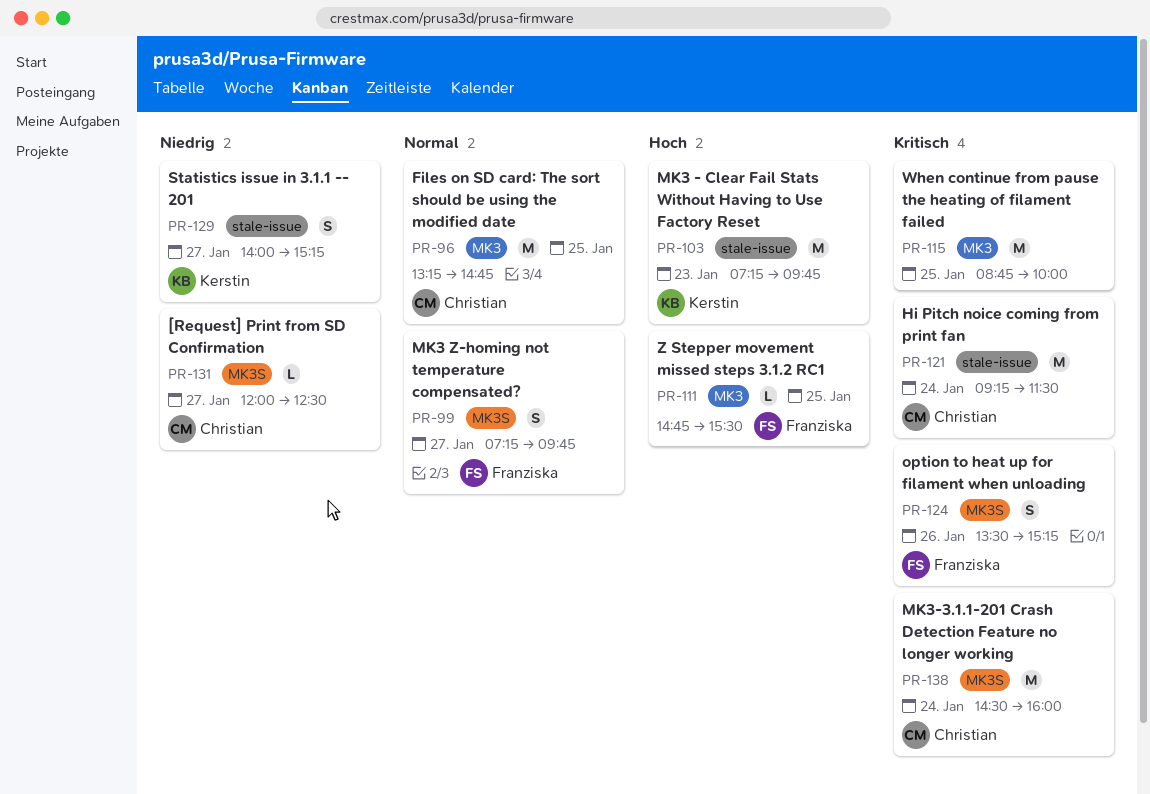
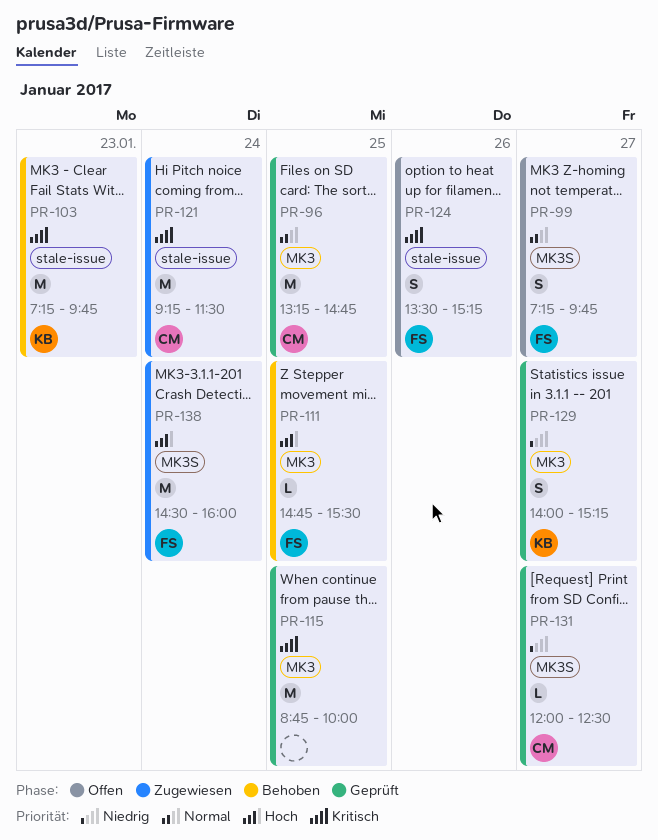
PR-103, priority: Hoch -> Kritisch
PR-124, label: MK3S -> stale-issue
PR-129, label: stale-issue -> MK3
PR-138, owner: Christian -> Franziska
PR-138, priority: Kritisch -> Hoch

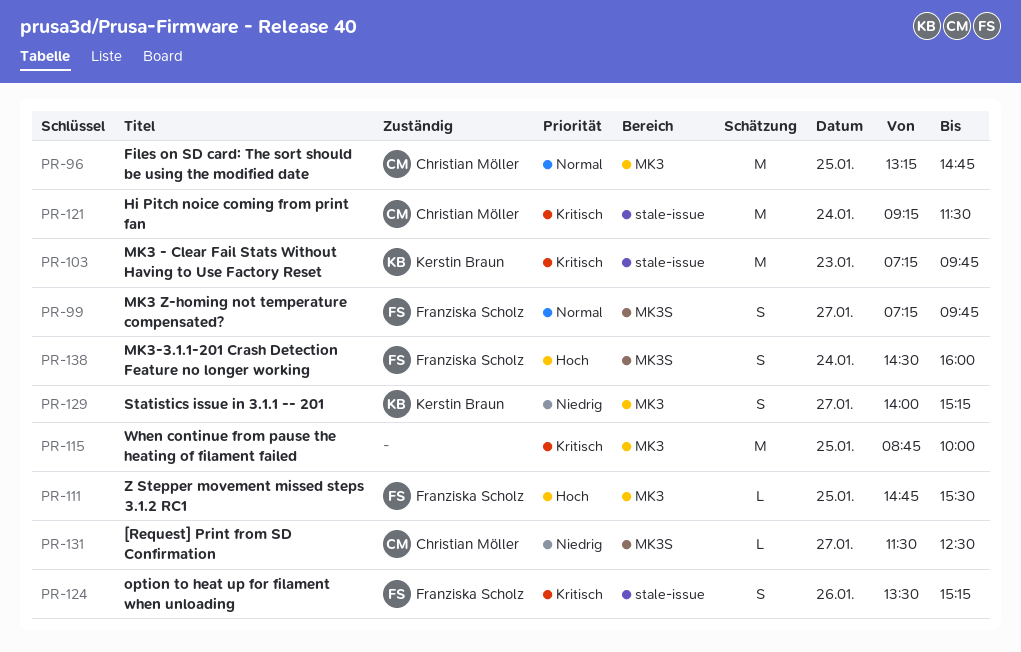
PR-131, begins: 12:00 -> 11:30
PR-138, estimate: M -> S

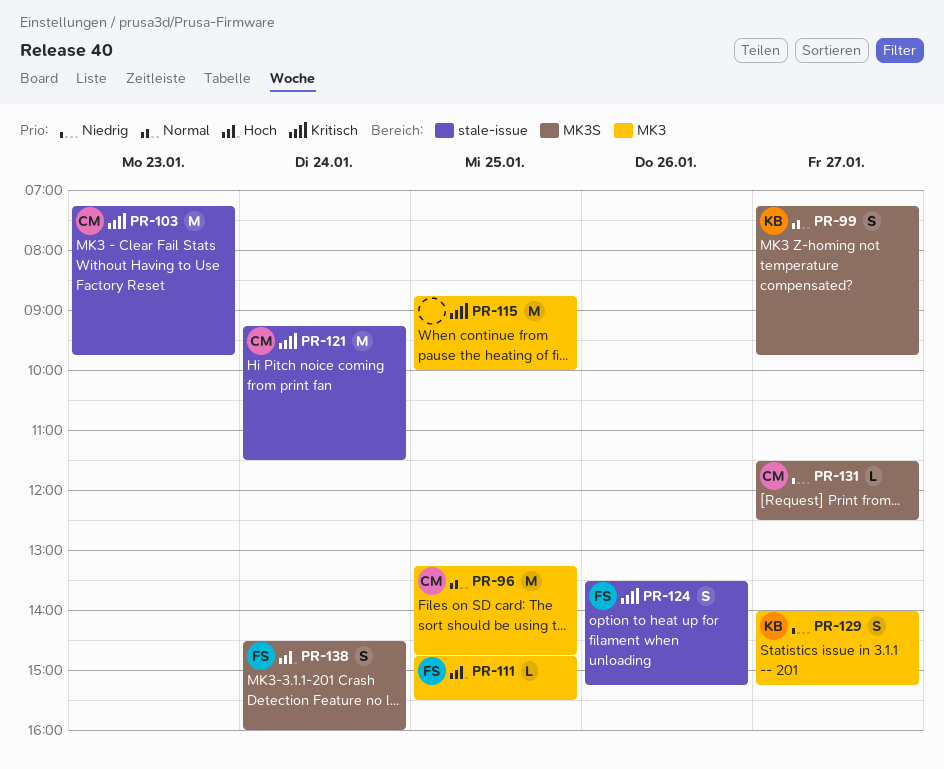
PR-99, owner: Franziska Scholz -> Kerstin Braun
PR-103, owner: Kerstin Braun -> Christian Möller

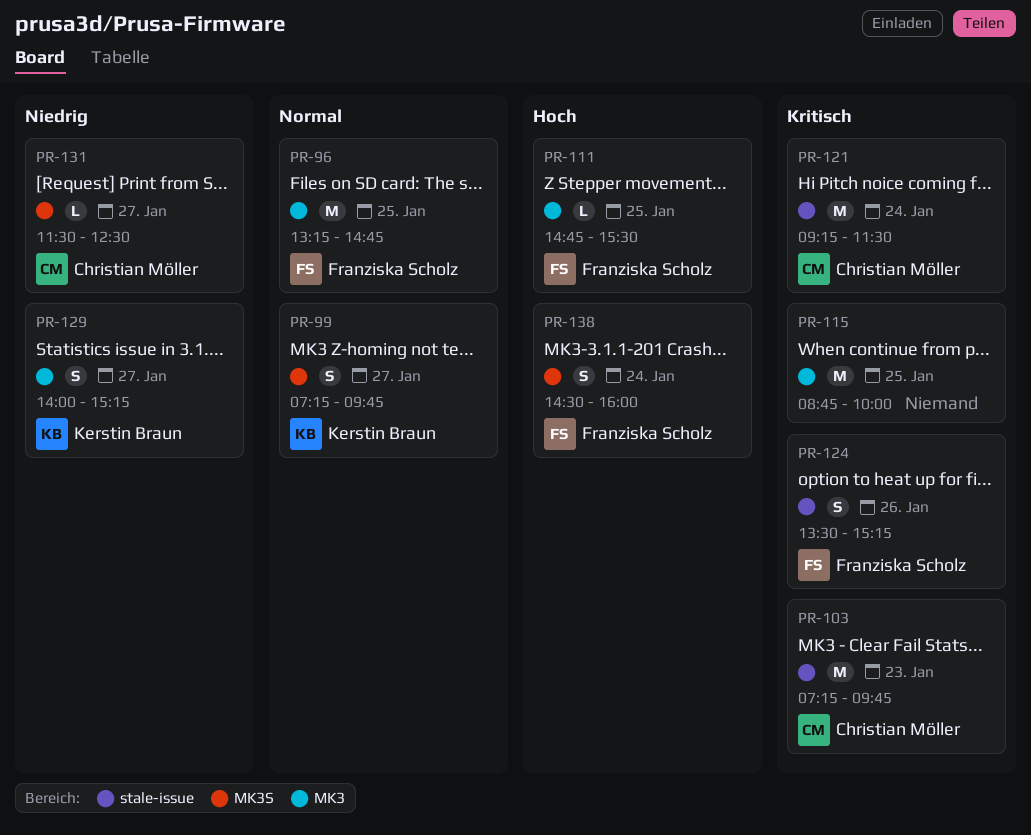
PR-96, owner: Christian Möller -> Franziska Scholz

